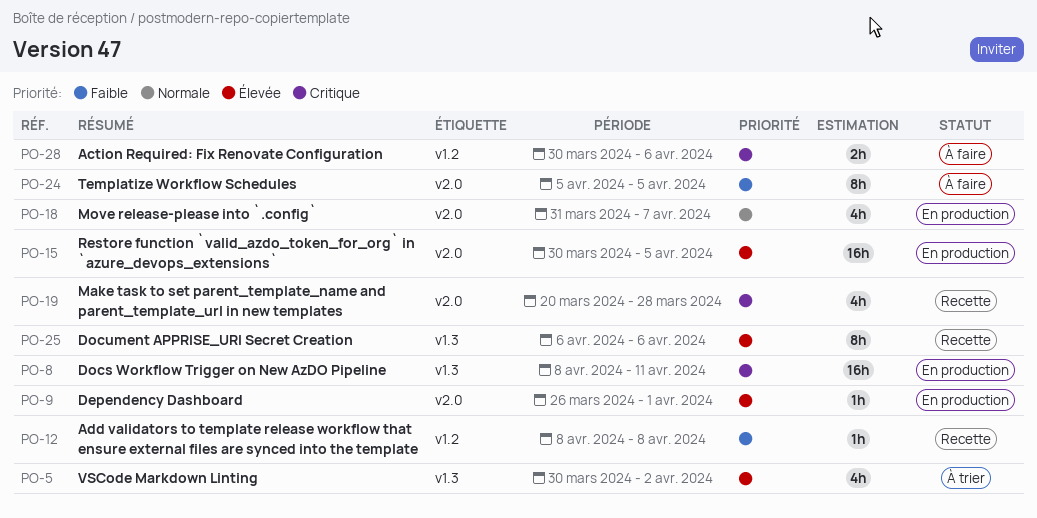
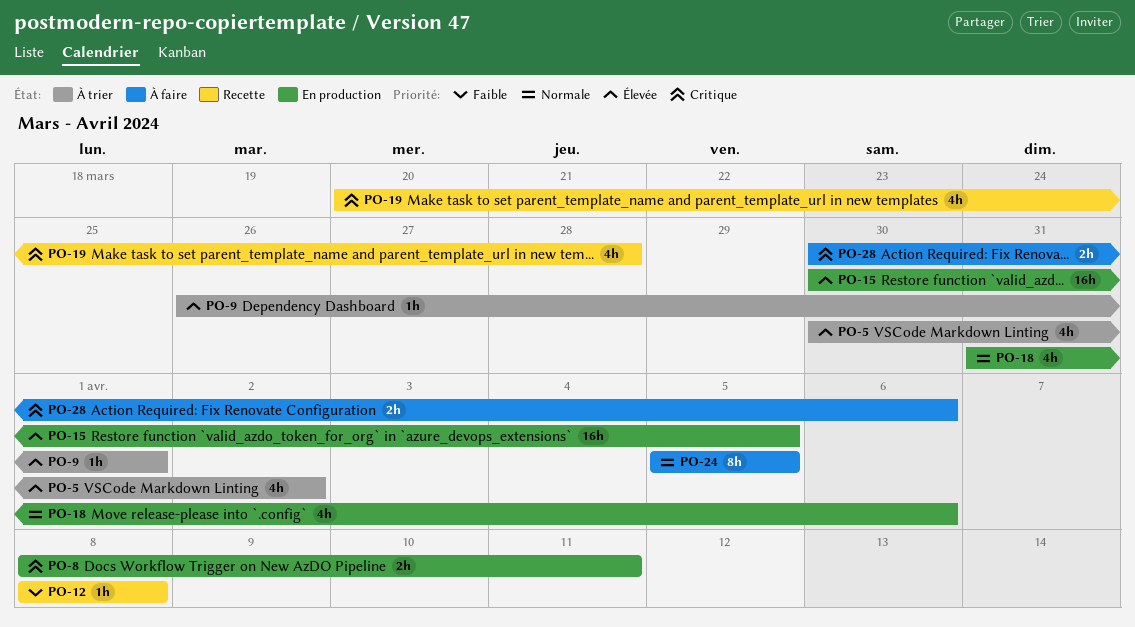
PO-8, estimate: 16h -> 2h
PO-9, status: En production -> À trier
PO-18, due: Apr 7 -> Apr 6
PO-24, priority: Faible -> Normale
PO-25: present -> none

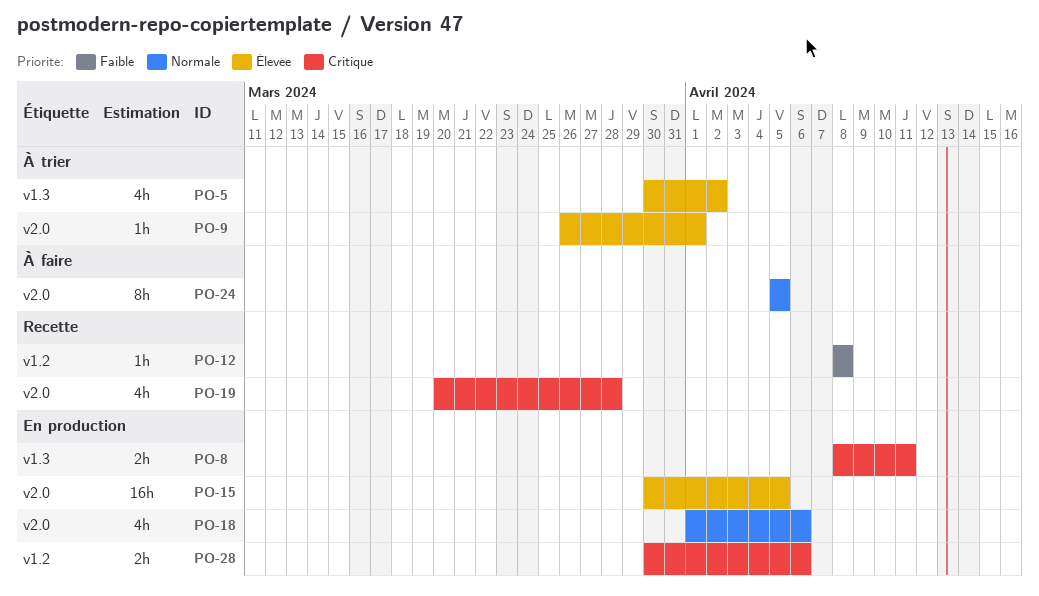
PO-18, start: Mar 31 -> Apr 1
PO-28, status: À faire -> En production

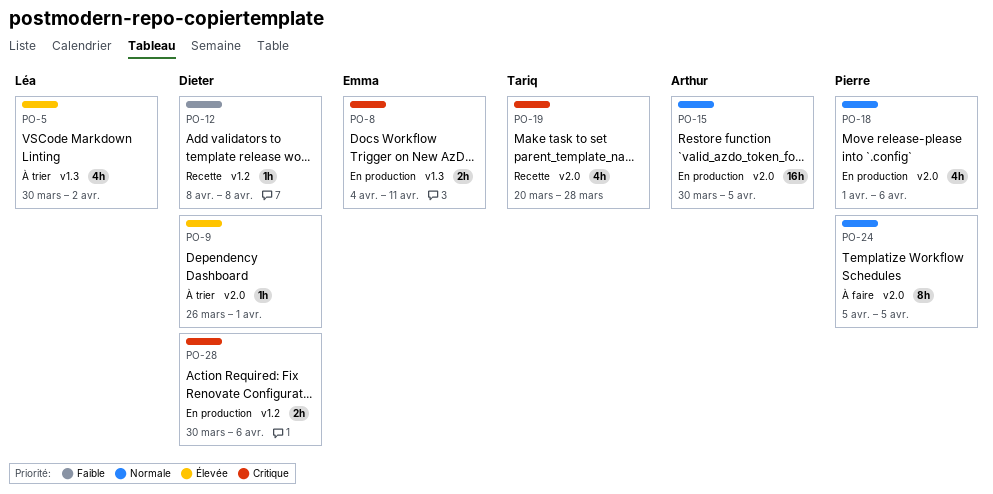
PO-8, start: Apr 8 -> Apr 4
PO-15, priority: Élevée -> Normale

